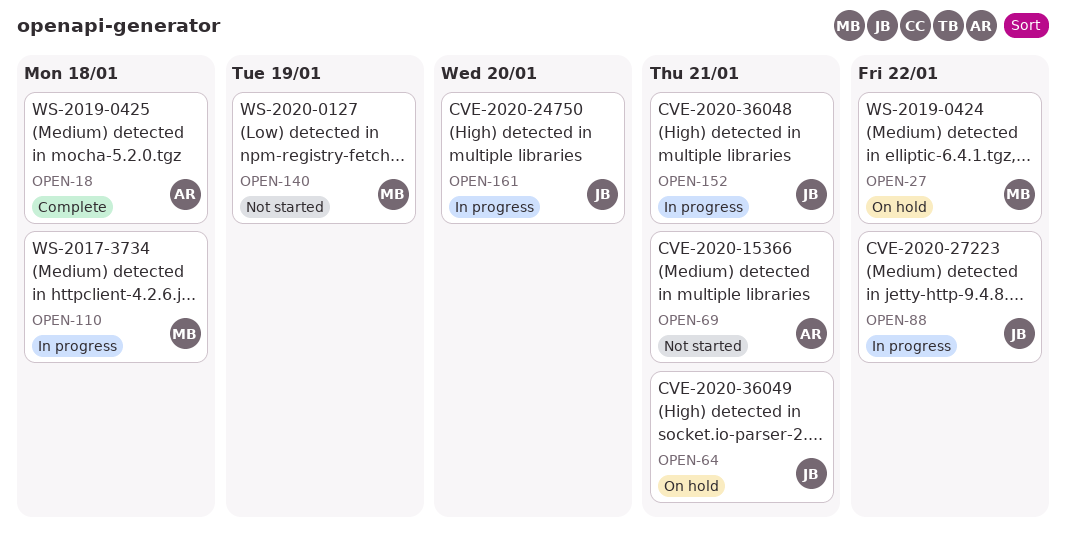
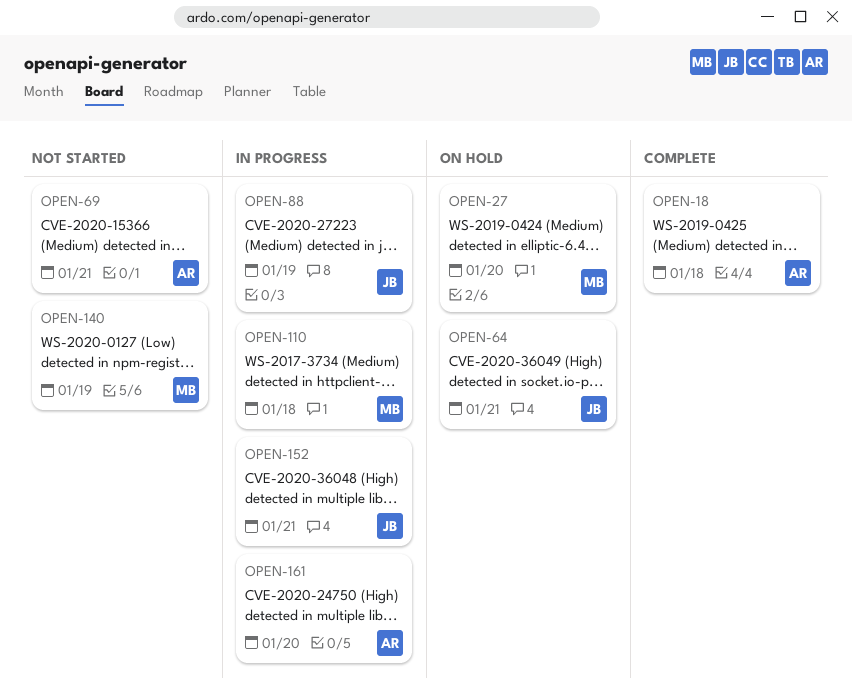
OPEN-27, due: Jan 22 -> Jan 20
OPEN-88, due: Jan 22 -> Jan 19
OPEN-161, owner: JB -> AR

